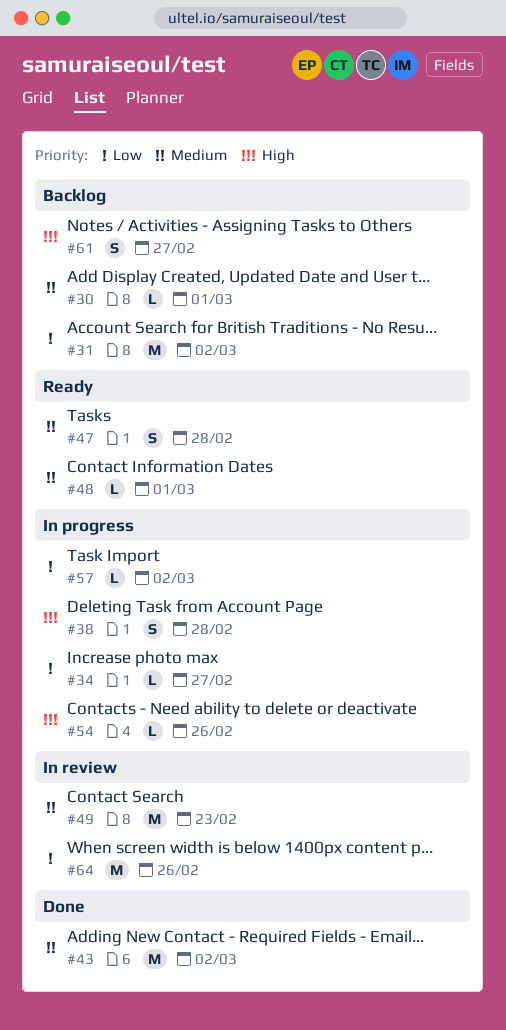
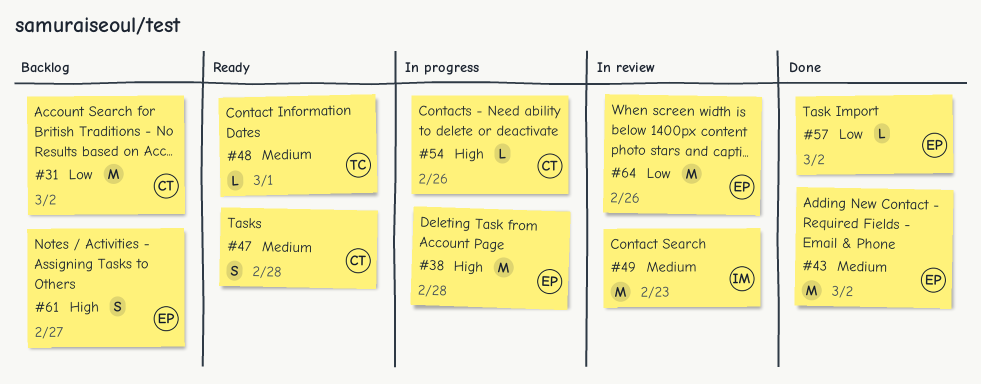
#30: present -> none
#34: present -> none
#38, estimate: S -> M
#57, status: In progress -> Done

